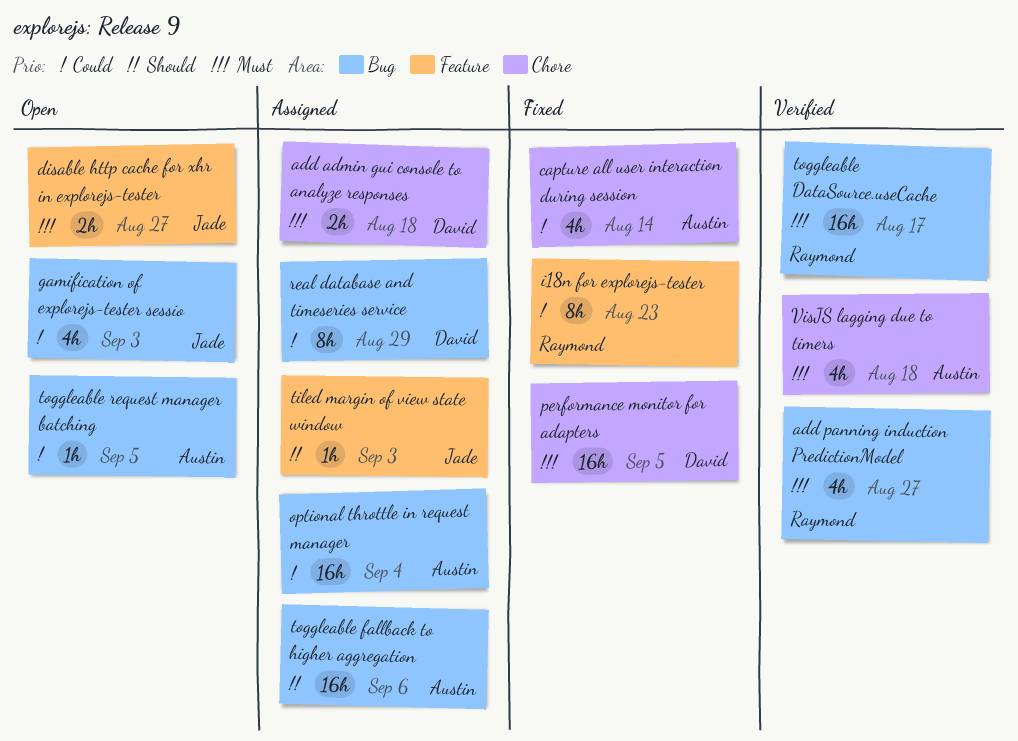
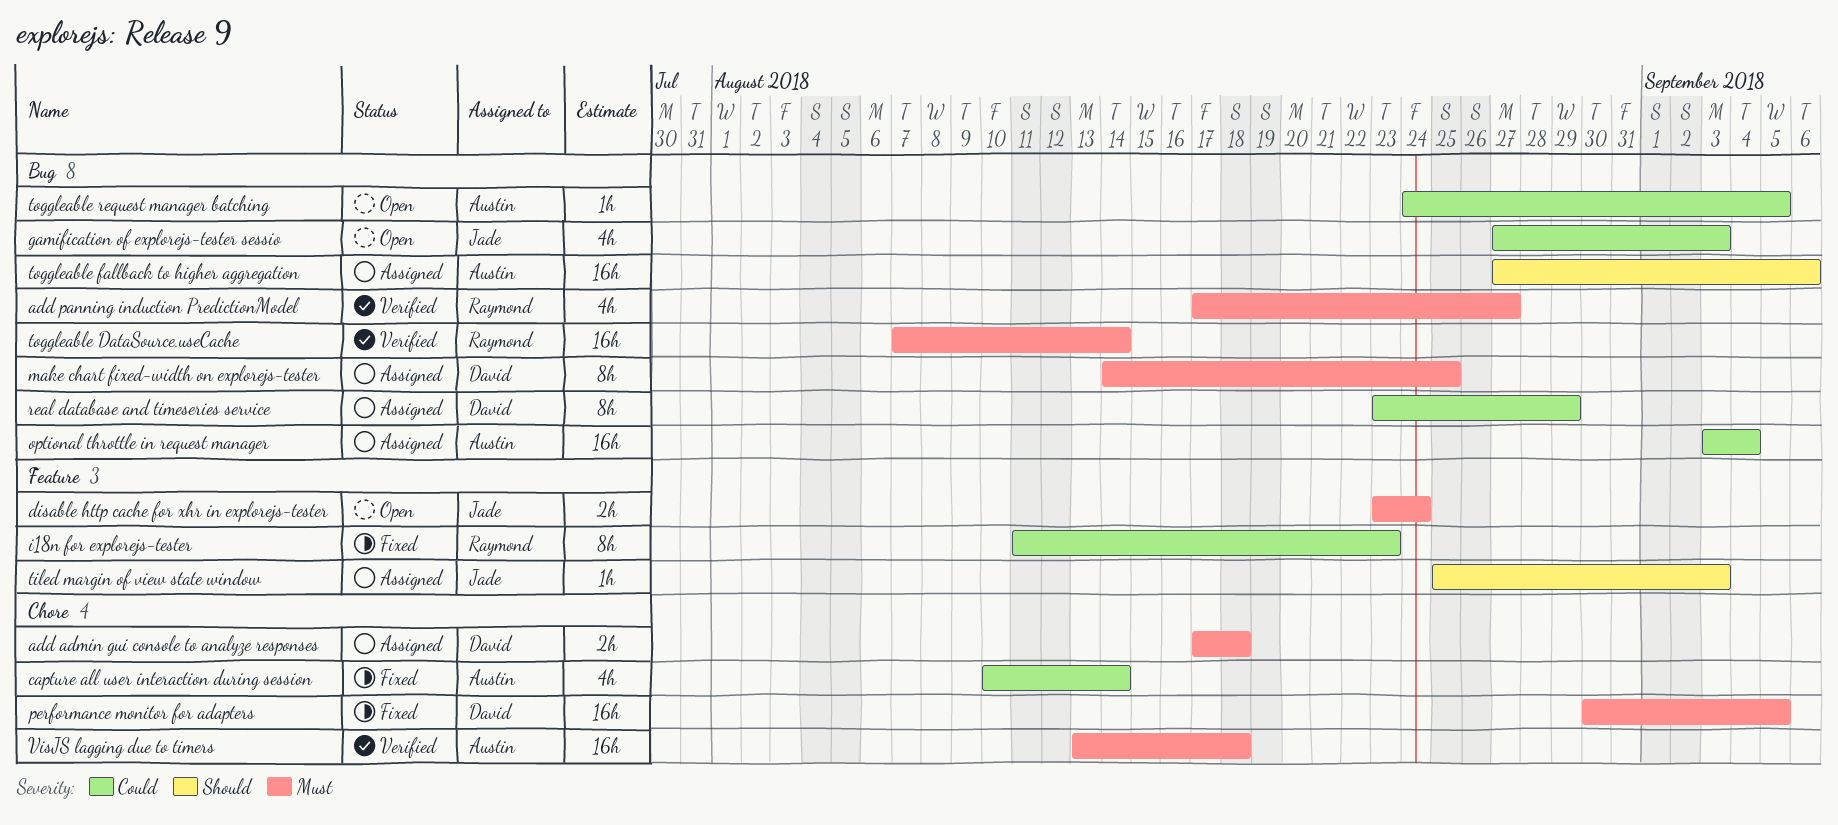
disable http cache for xhr in explorejs-tester, due: Aug 27 -> Aug 24
make chart fixed-width on explorejs-tester: none -> present
toggleable DataSource.useCache, due: Aug 17 -> Aug 14
VisJS lagging due to timers, estimate: 4h -> 16h

